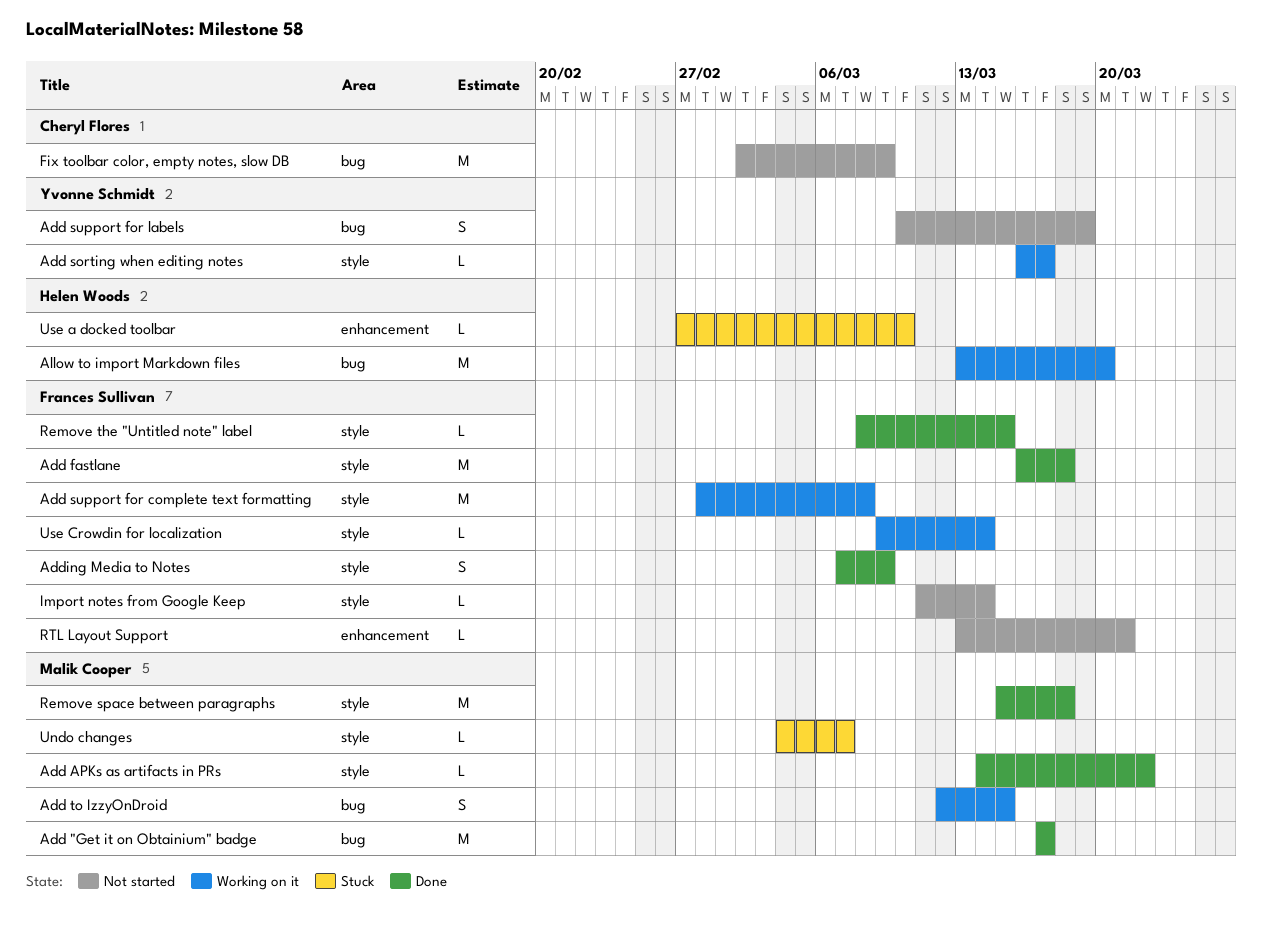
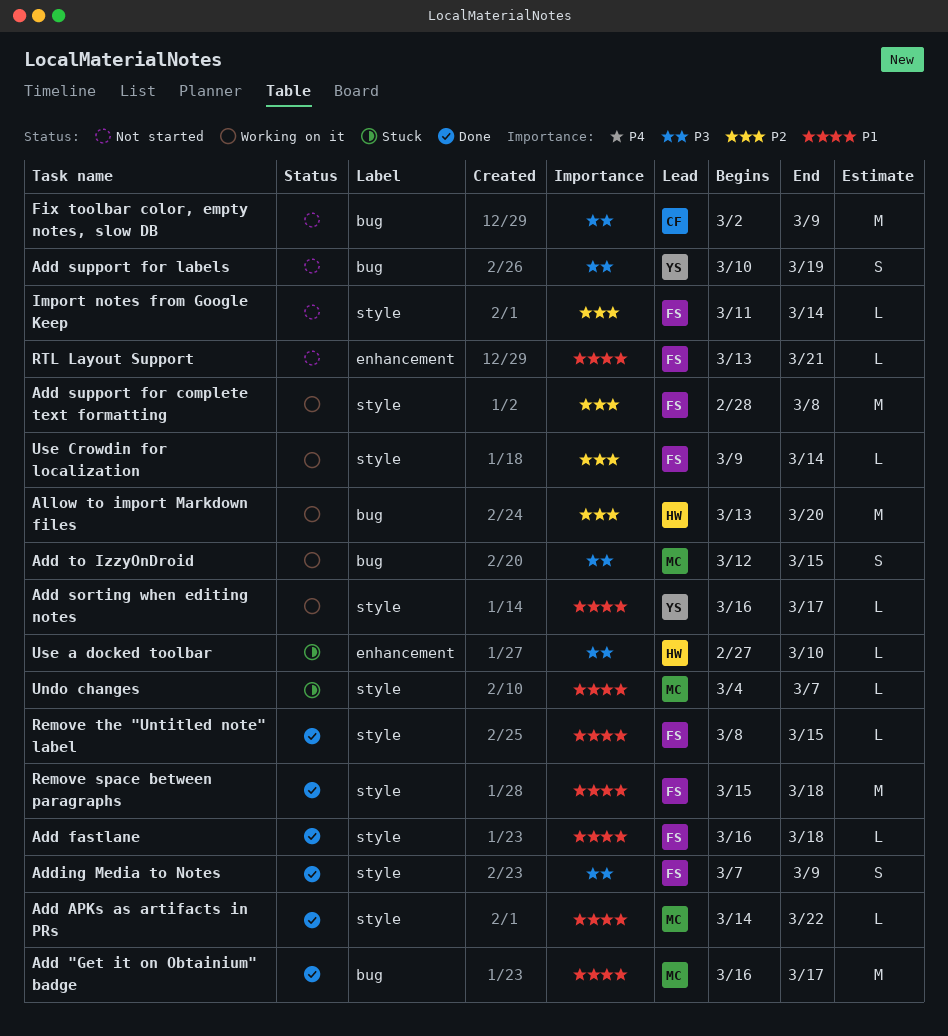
Add "Get it on Obtainium" badge, start: Mar 17 -> Mar 16
Add fastlane, estimate: M -> L
Remove space between paragraphs, owner: Malik Cooper -> Frances Sullivan

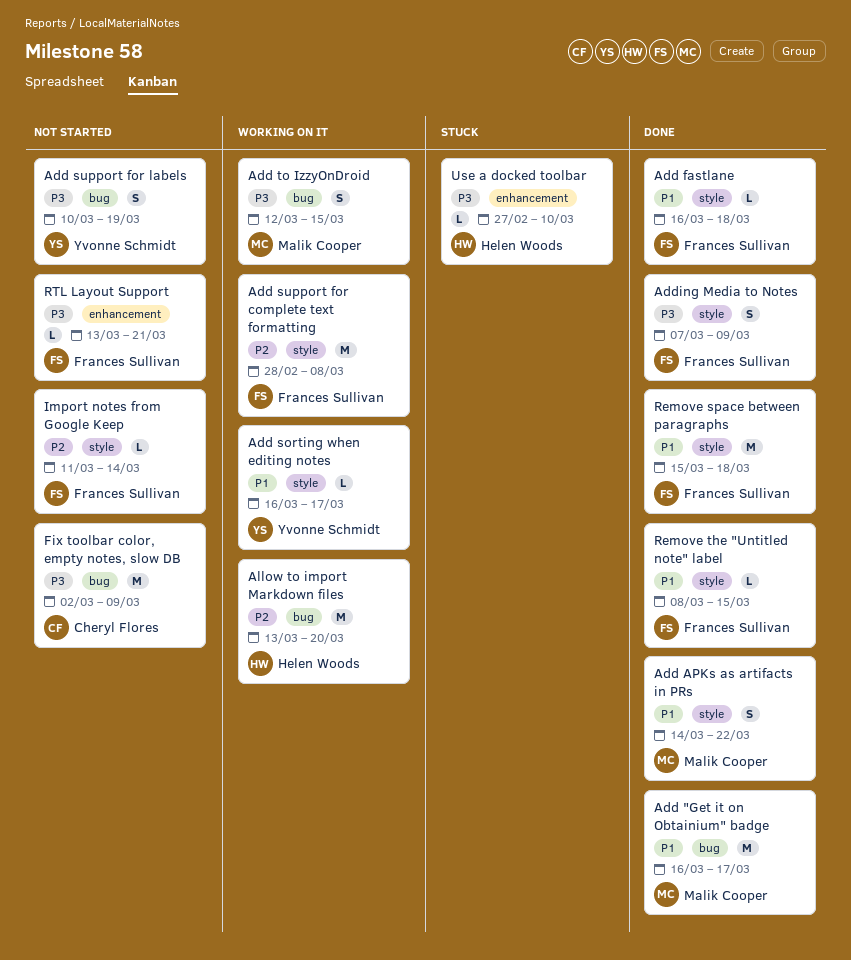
Add APKs as artifacts in PRs, estimate: L -> S
RTL Layout Support, priority: P1 -> P3
Undo changes: present -> none
Use Crowdin for localization: present -> none

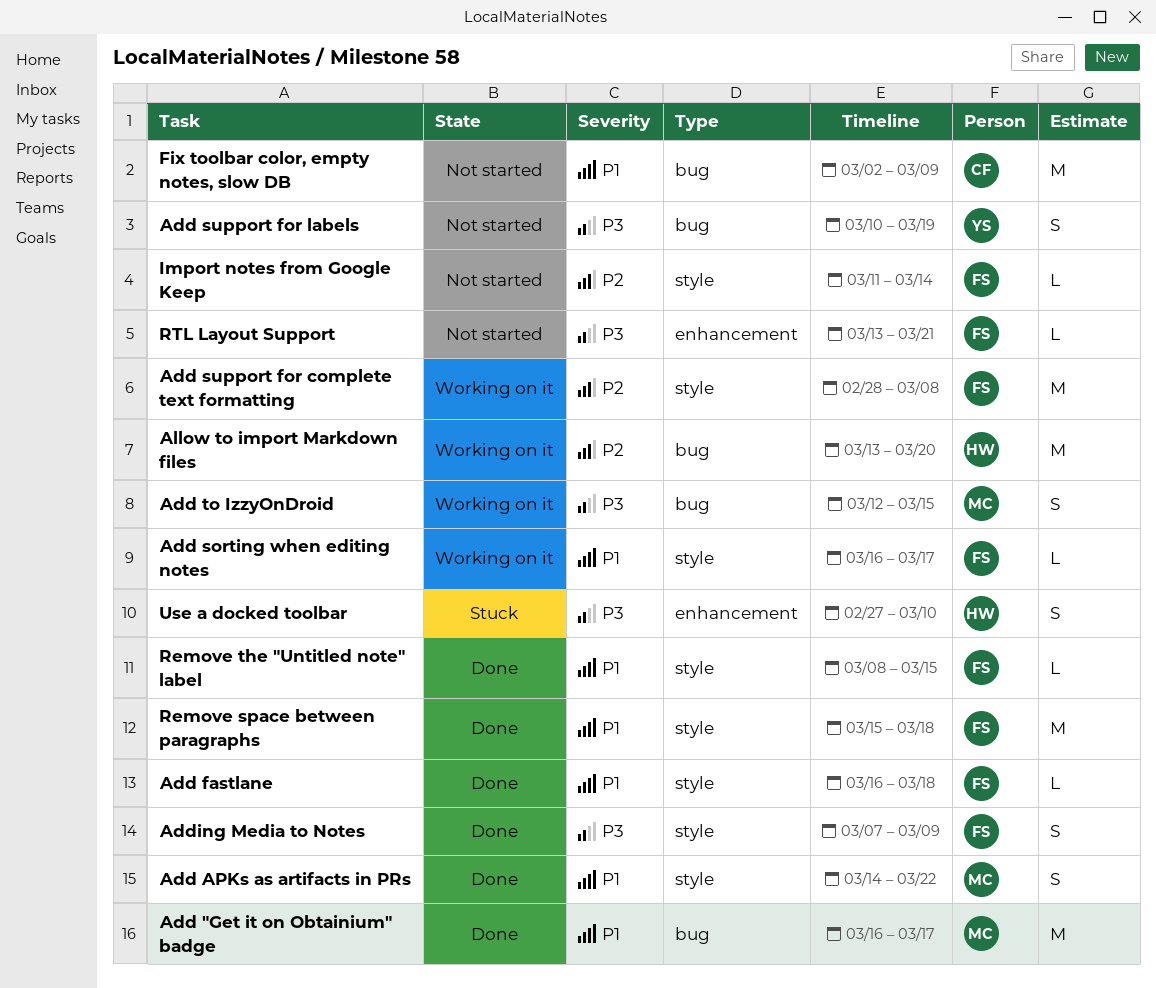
Add sorting when editing notes, owner: Yvonne Schmidt -> Frances Sullivan
Fix toolbar color, empty notes, slow DB, priority: P3 -> P1
Use a docked toolbar, estimate: L -> S

